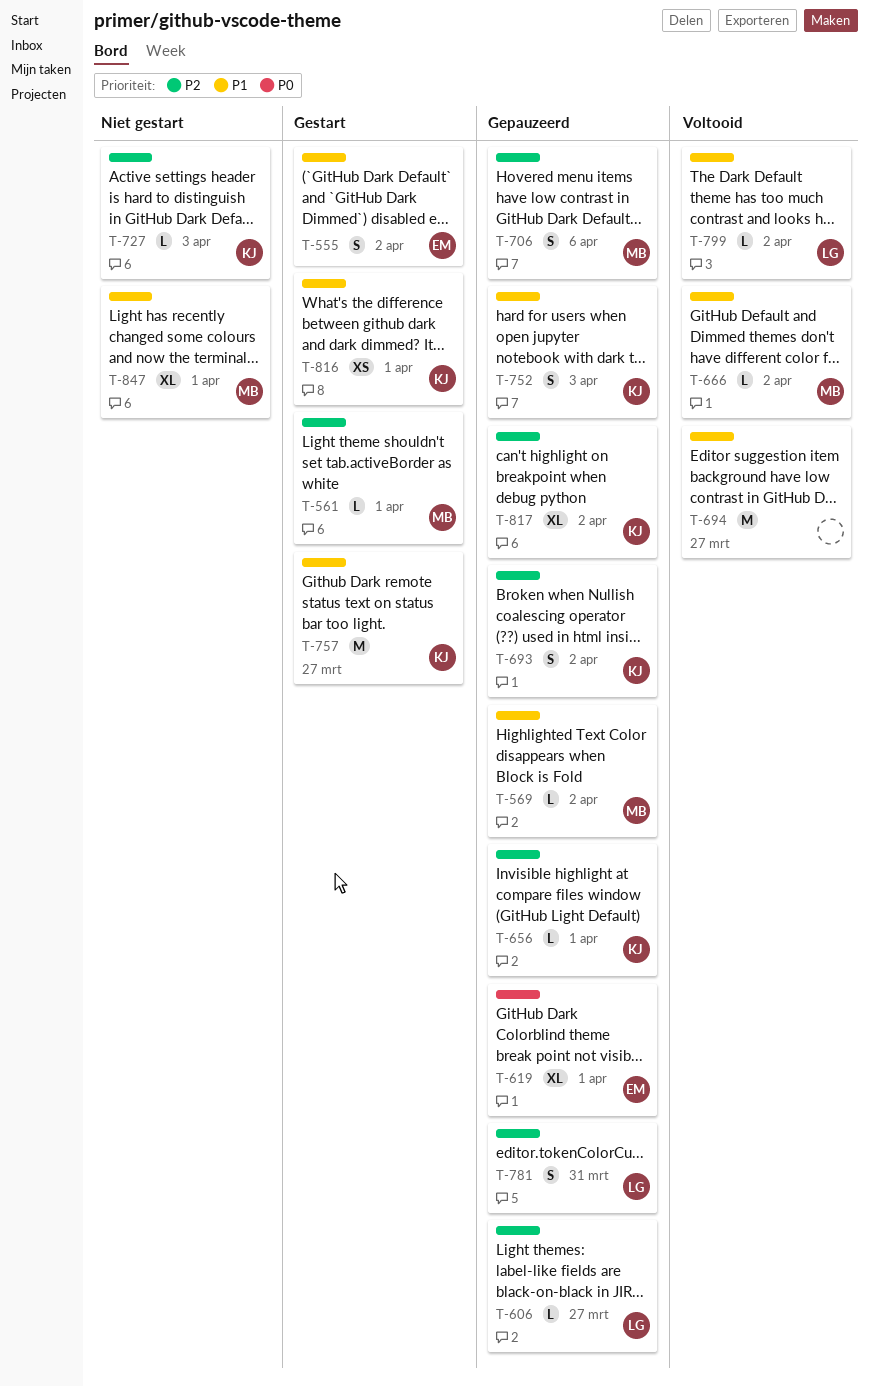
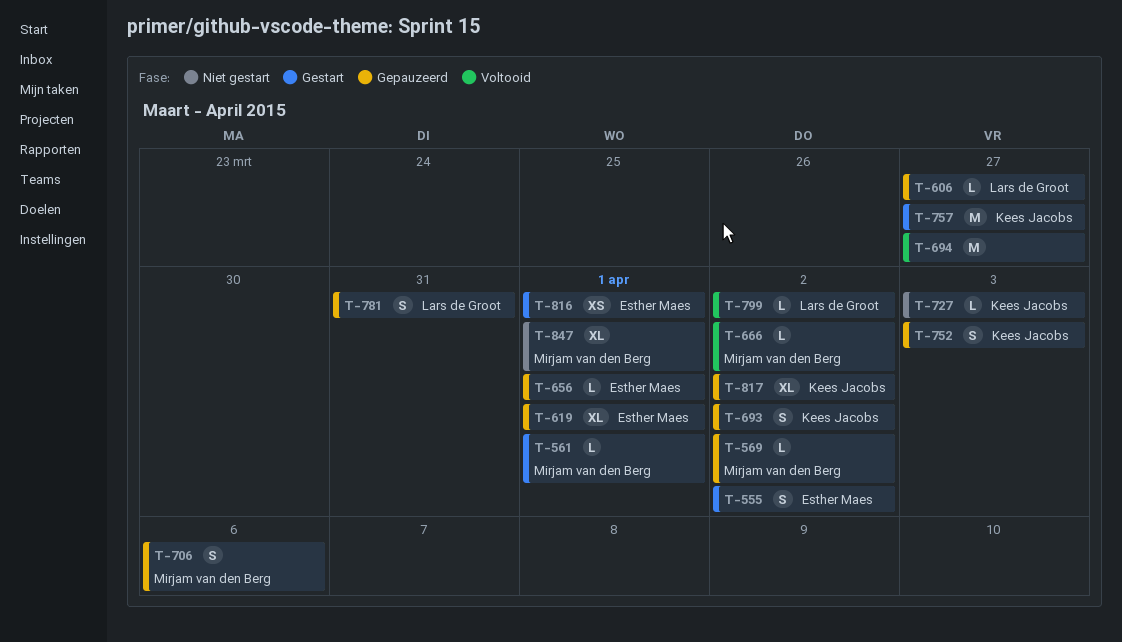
T-656, owner: Kees Jacobs -> Esther Maes
T-816, owner: Kees Jacobs -> Esther Maes

